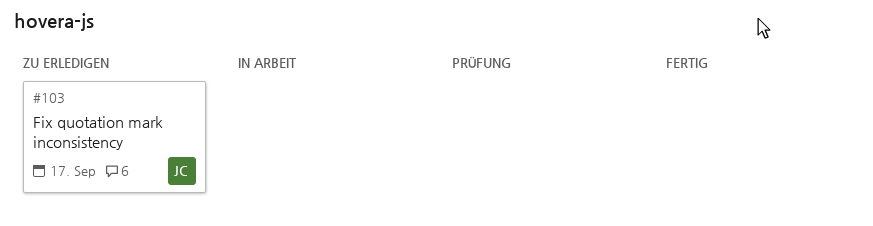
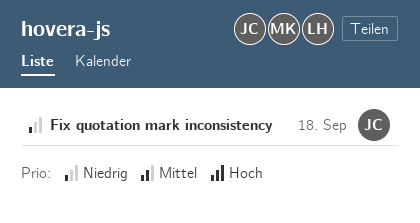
Fix quotation mark inconsistency, due: Sep 17 -> Sep 18

